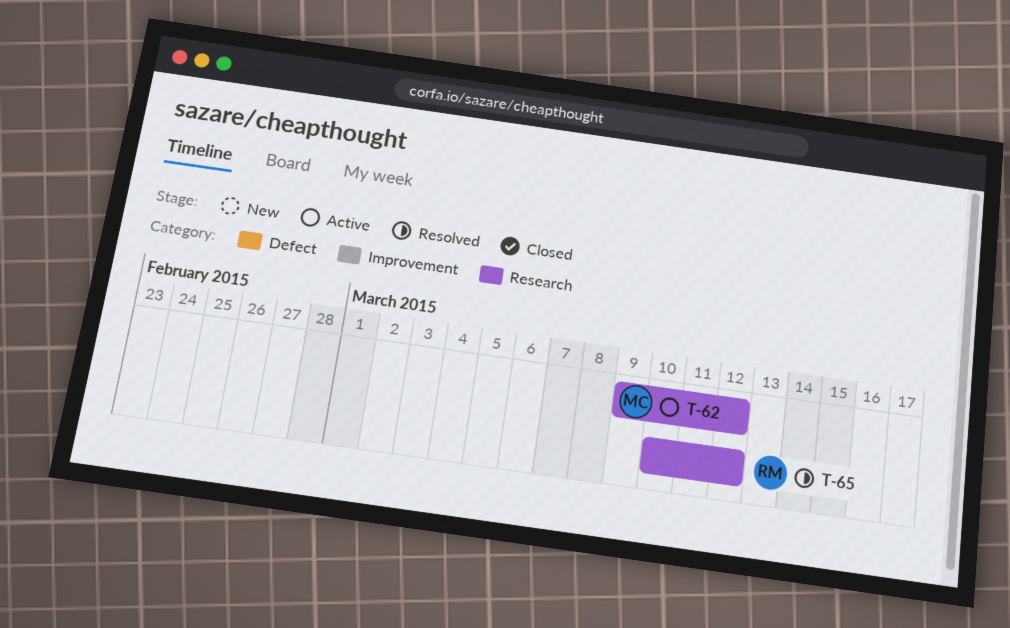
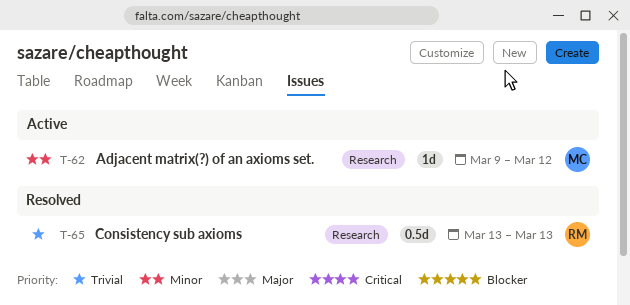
T-65, start: Mar 10 -> Mar 13
T-65, due: Mar 12 -> Mar 13

